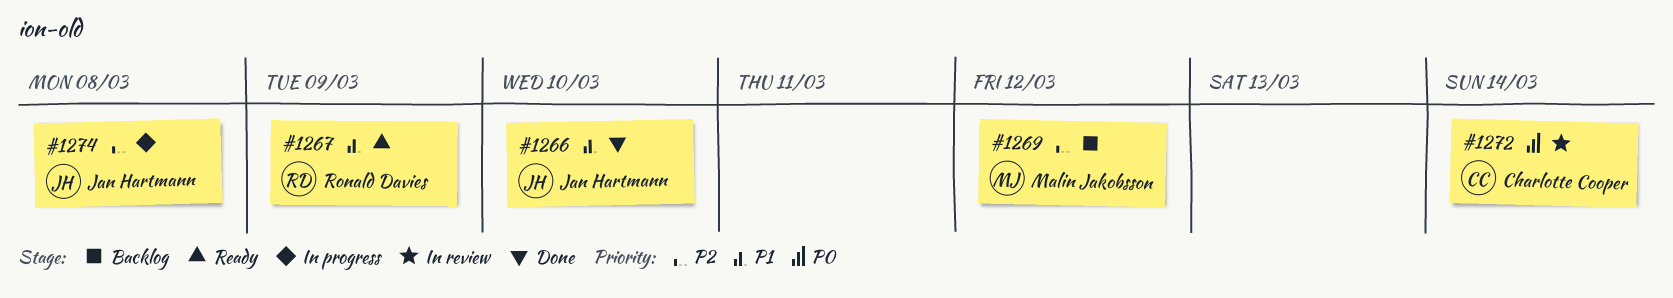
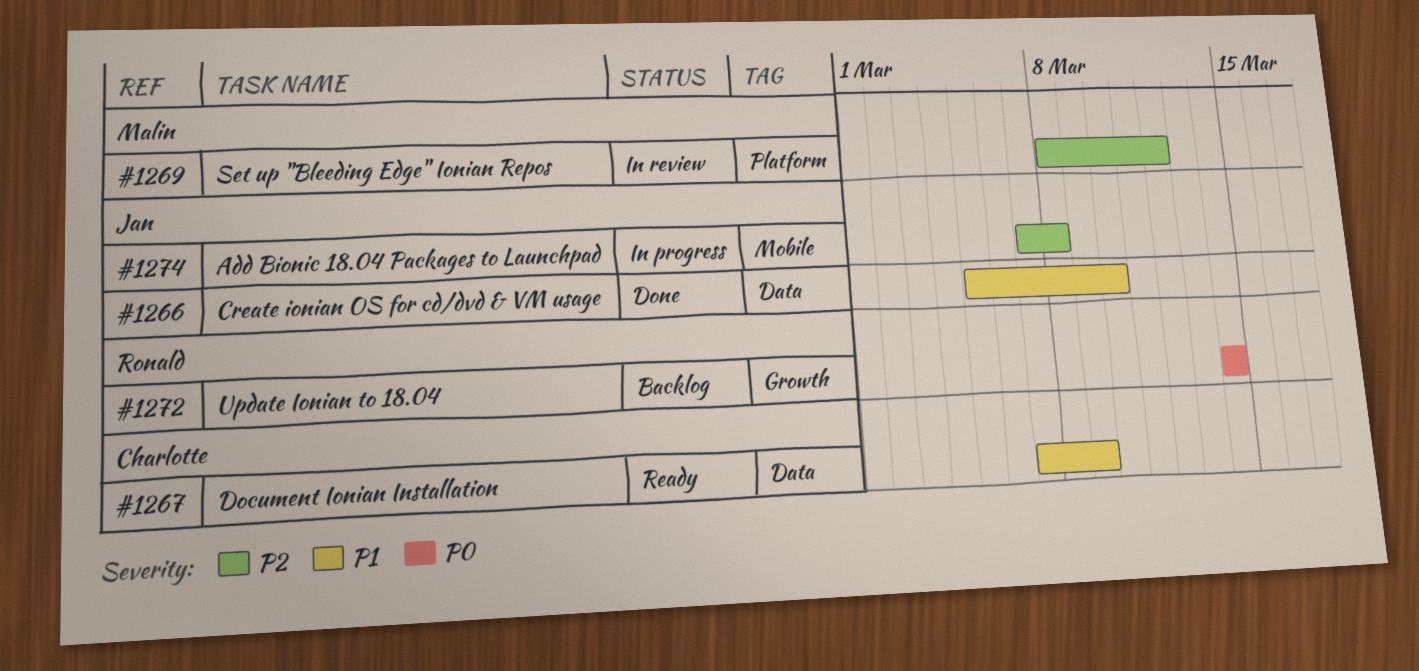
#1267, owner: Ronald Davies -> Charlotte Cooper
#1269, status: Backlog -> In review
#1272, status: In review -> Backlog
#1272, owner: Charlotte Cooper -> Ronald Davies

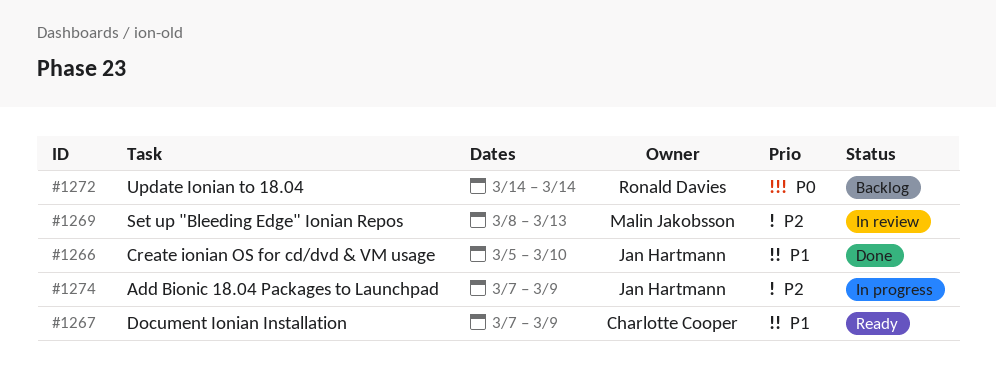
#1269, due: Mar 12 -> Mar 13
#1274, due: Mar 8 -> Mar 9

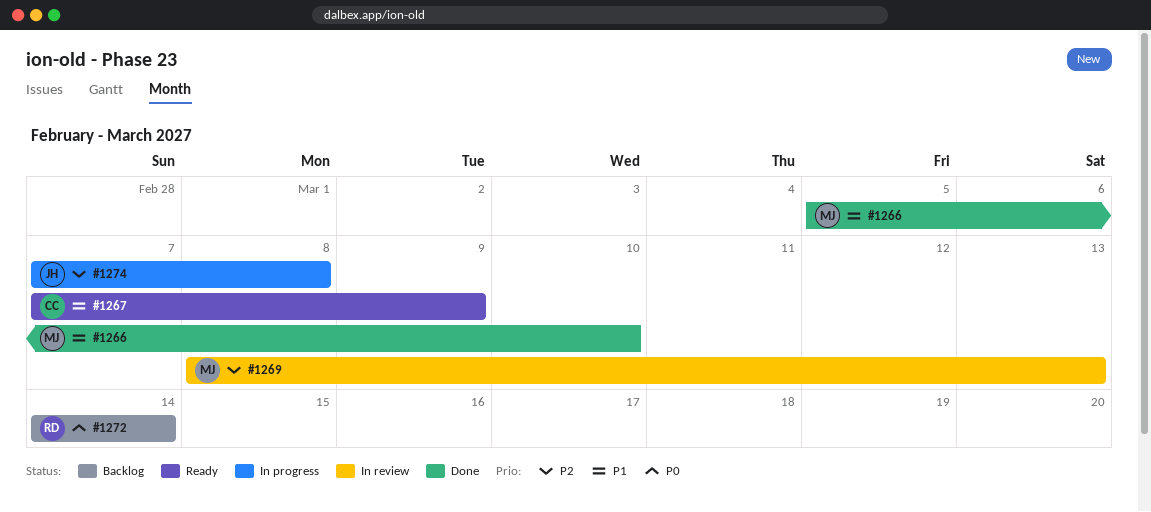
#1266, owner: Jan Hartmann -> Malin Jakobsson
#1274, due: Mar 9 -> Mar 8

